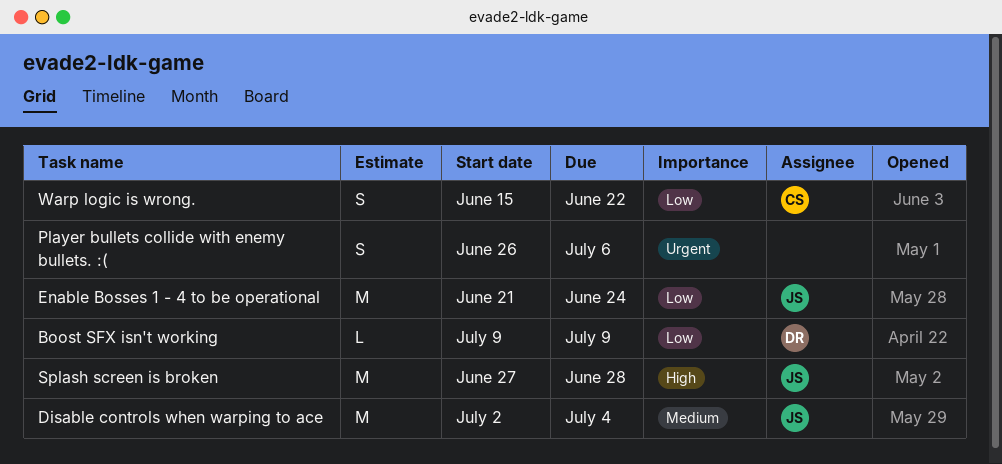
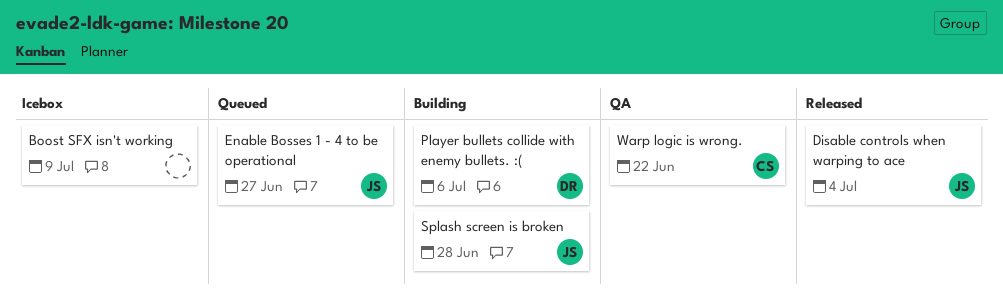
Boost SFX isn't working, owner: DR -> none
Enable Bosses 1 - 4 to be operational, due: Jun 24 -> Jun 27
Player bullets collide with enemy bullets. :(, owner: none -> DR

